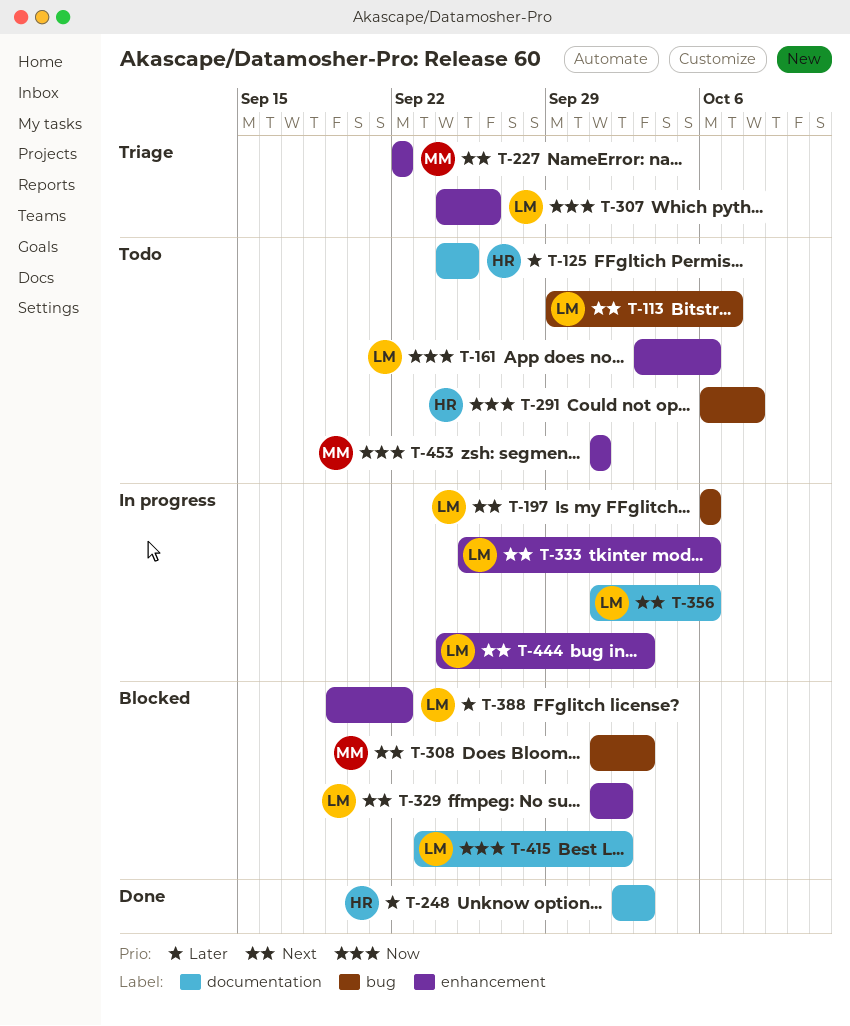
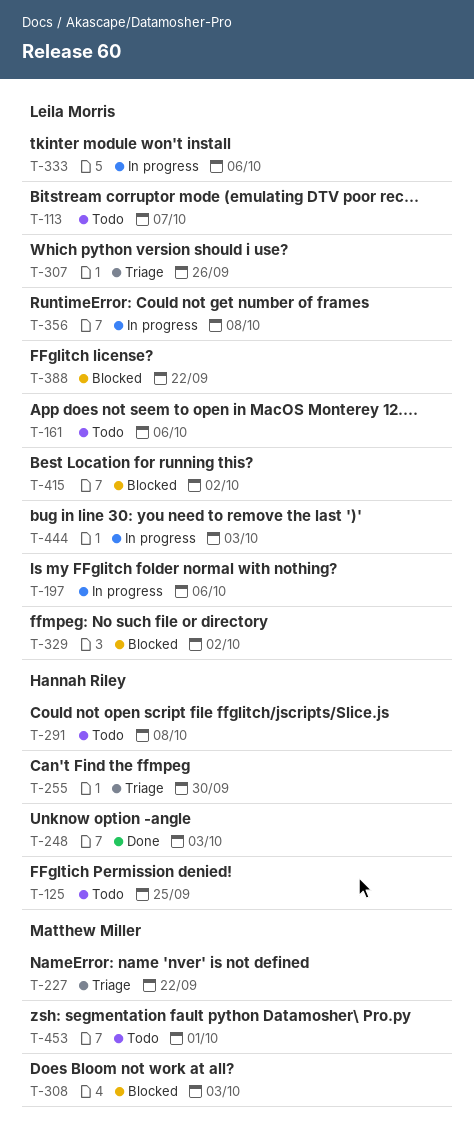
T-255: none -> present
T-356, due: Oct 6 -> Oct 8

